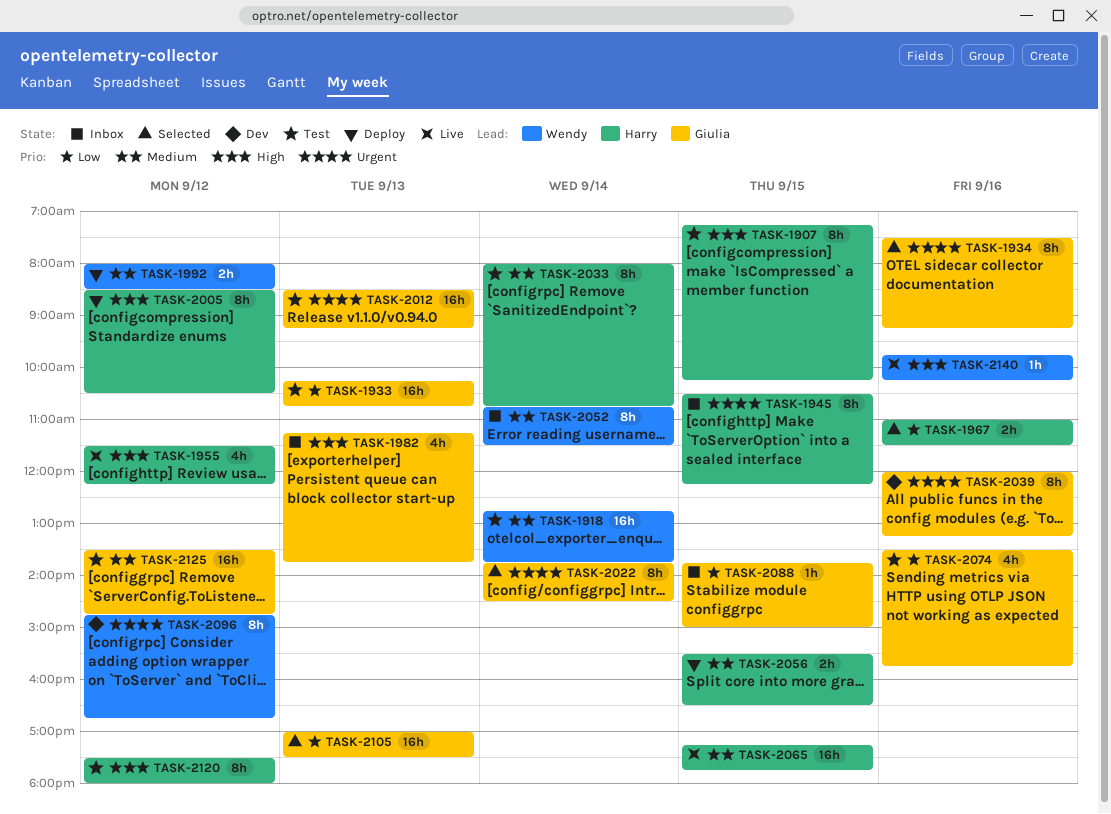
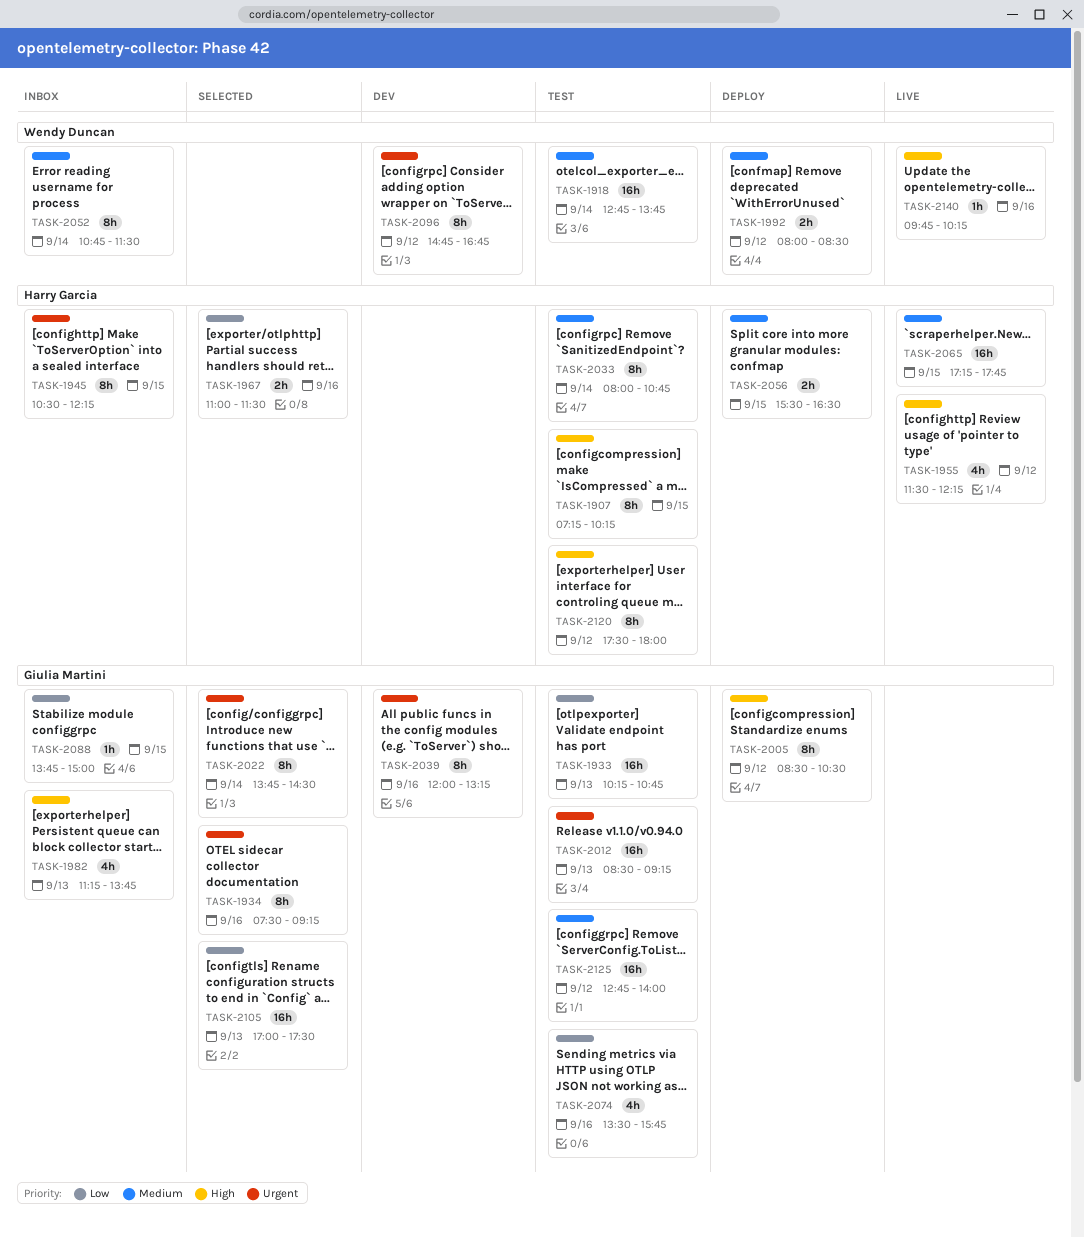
TASK-2005, owner: Harry Garcia -> Giulia Martini
TASK-2125, begins: 13:30 -> 12:45
TASK-2125, ends: 14:45 -> 14:00

